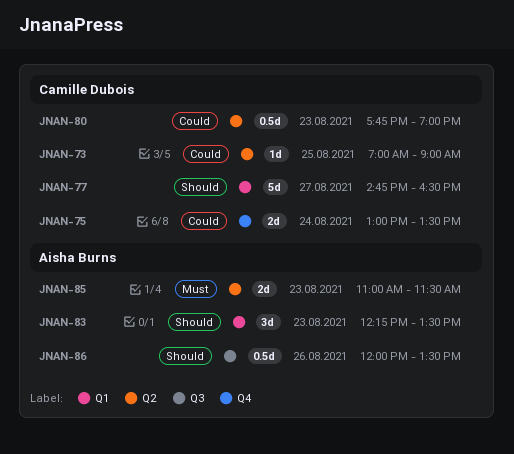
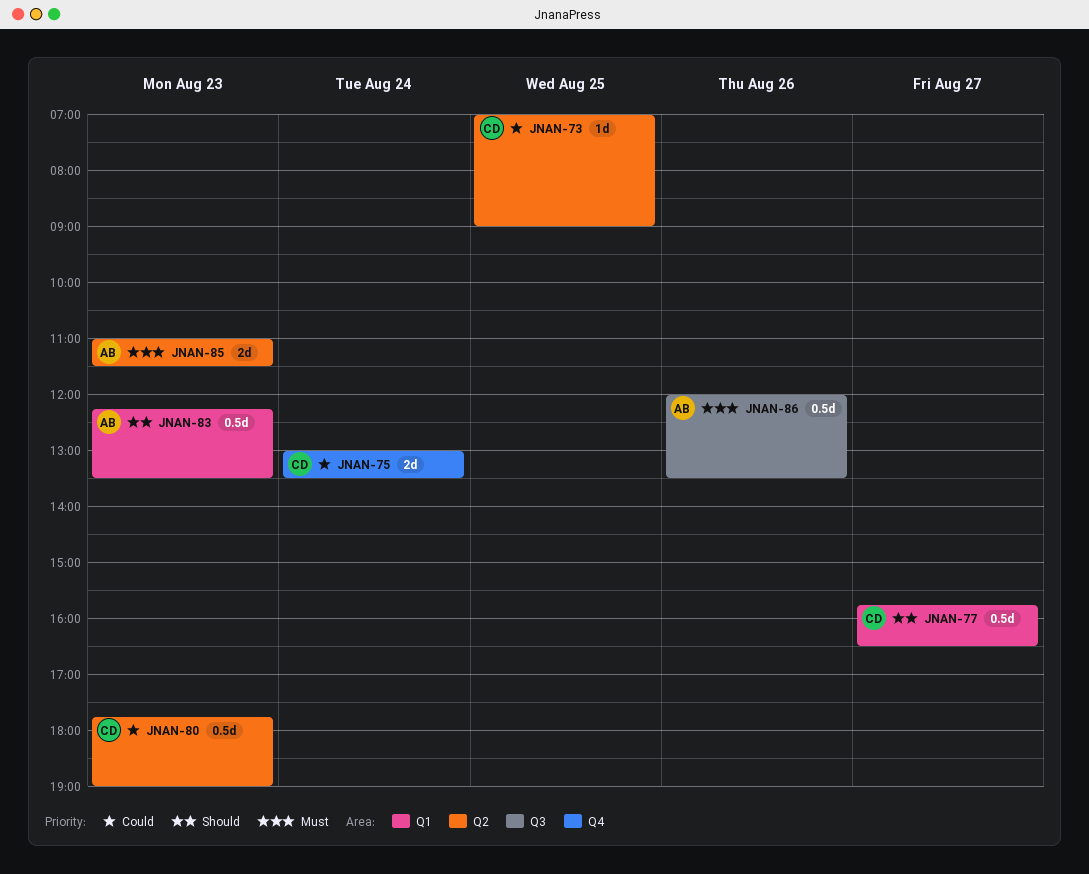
JNAN-77, estimate: 5d -> 0.5d
JNAN-77, begins: 14:45 -> 15:45
JNAN-83, estimate: 3d -> 0.5d
JNAN-86, priority: Should -> Must

